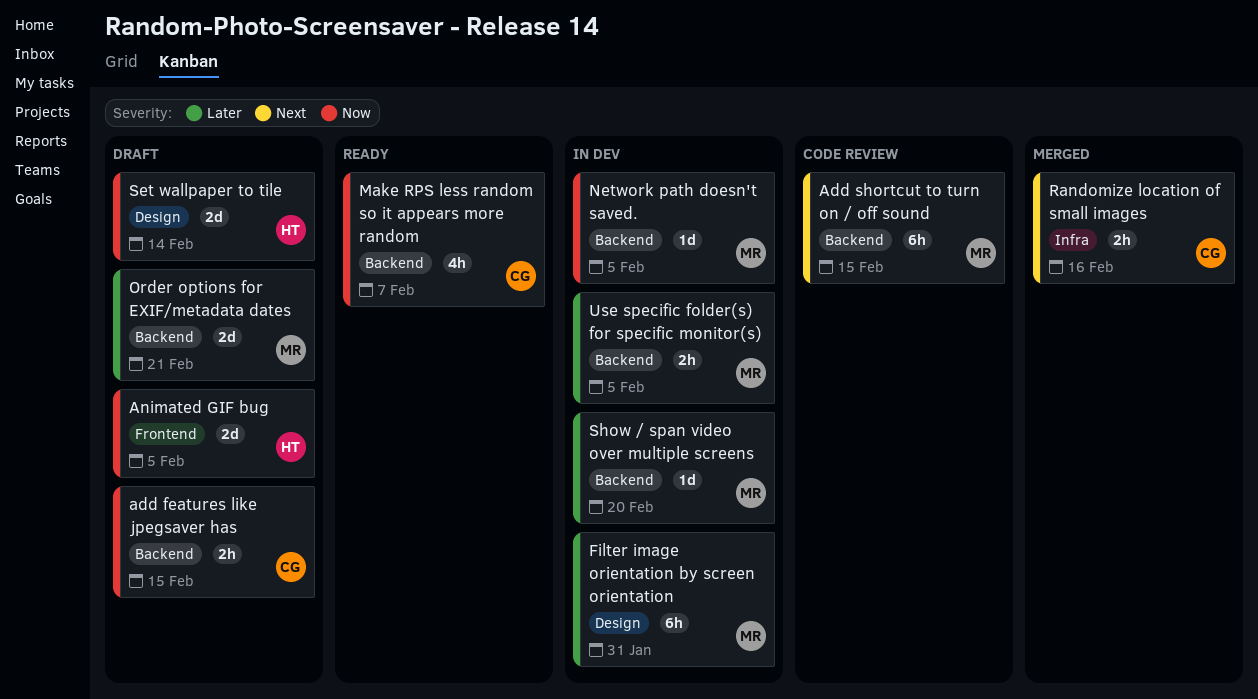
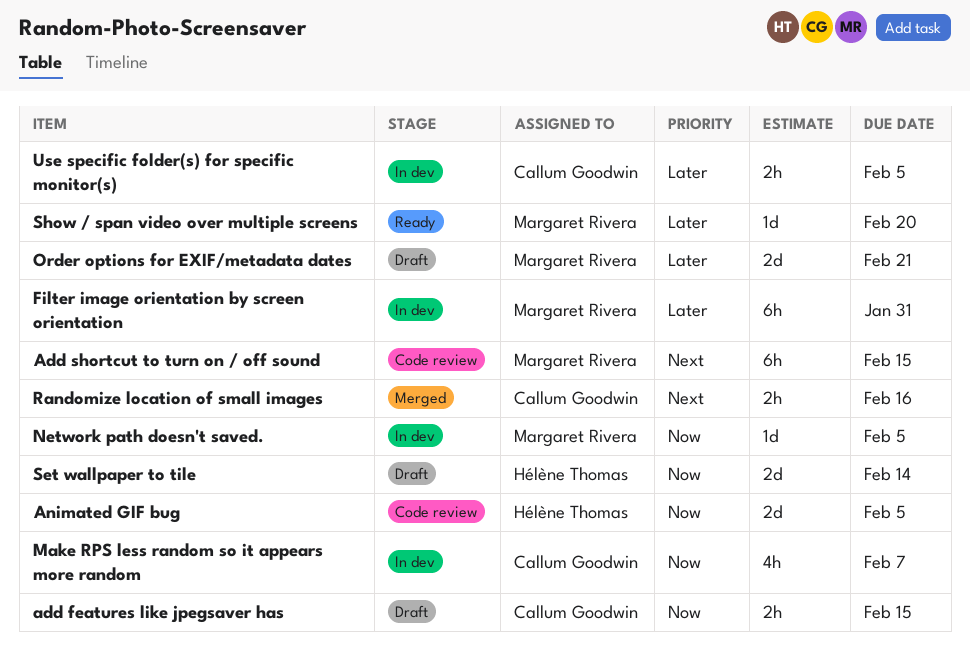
Animated GIF bug, status: Draft -> Code review
Make RPS less random so it appears more random, status: Ready -> In dev
Show / span video over multiple screens, status: In dev -> Ready
Use specific folder(s) for specific monitor(s), owner: Margaret Rivera -> Callum Goodwin

